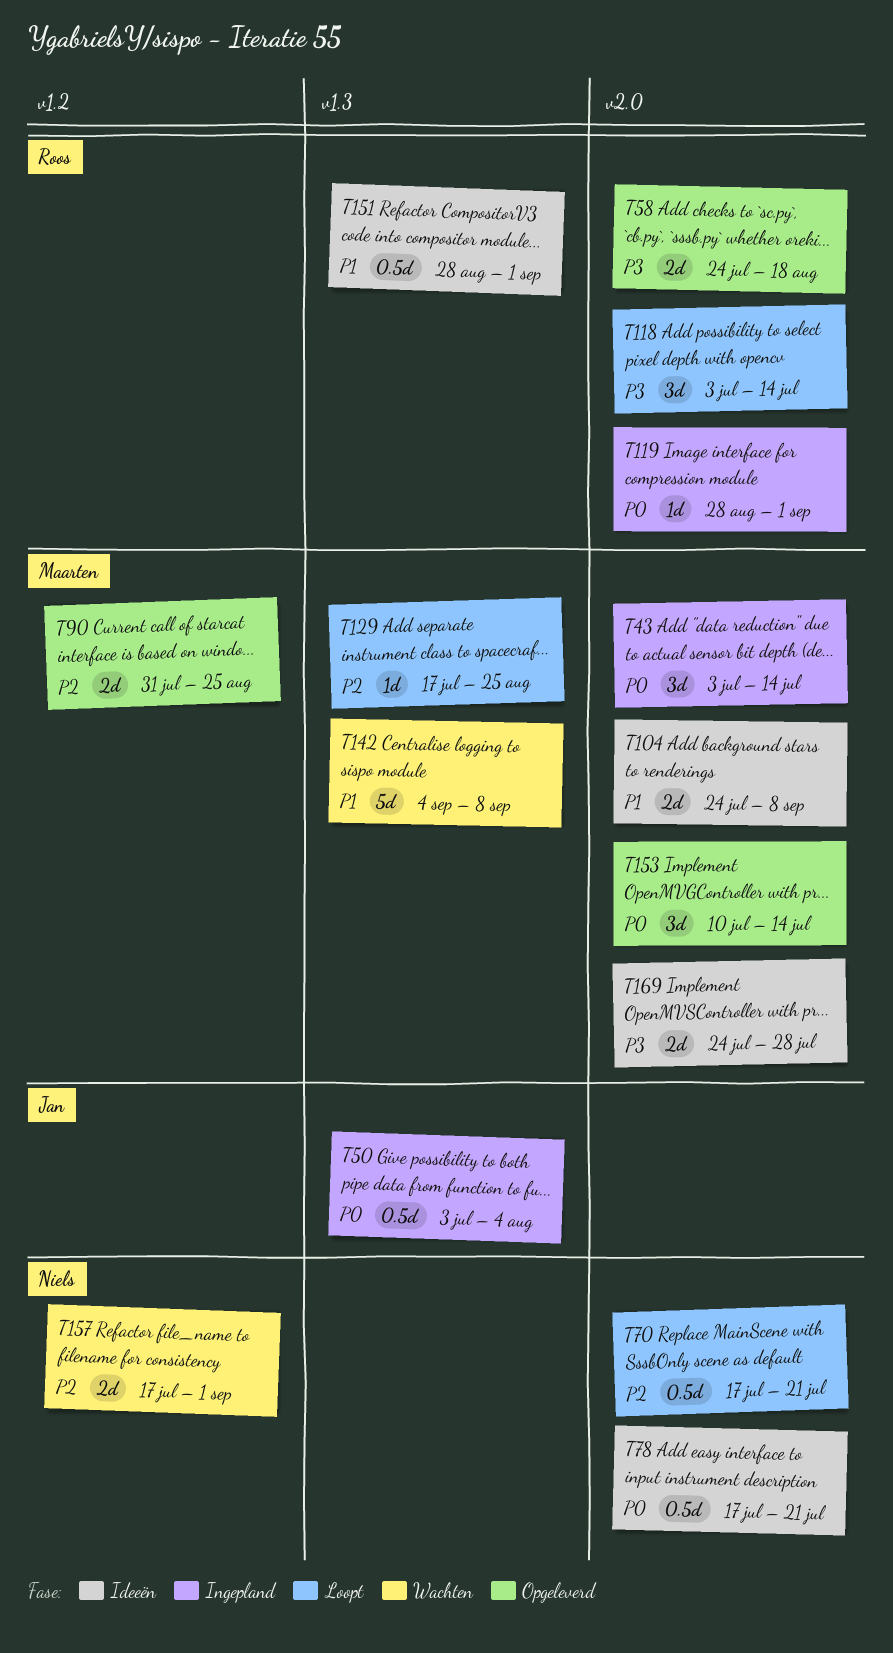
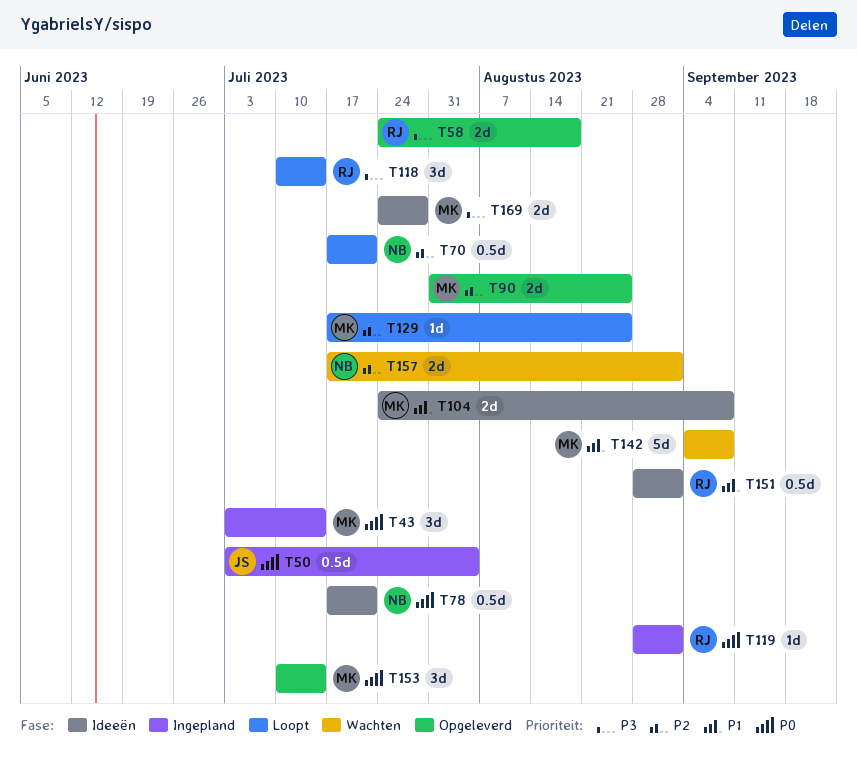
T118, start: Jul 3 -> Jul 10

